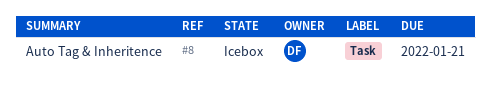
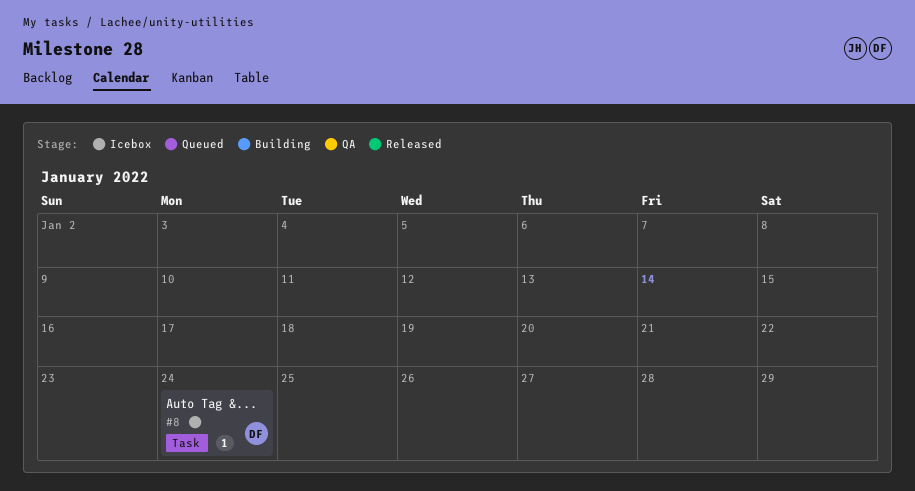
#8, due: Jan 21 -> Jan 24

